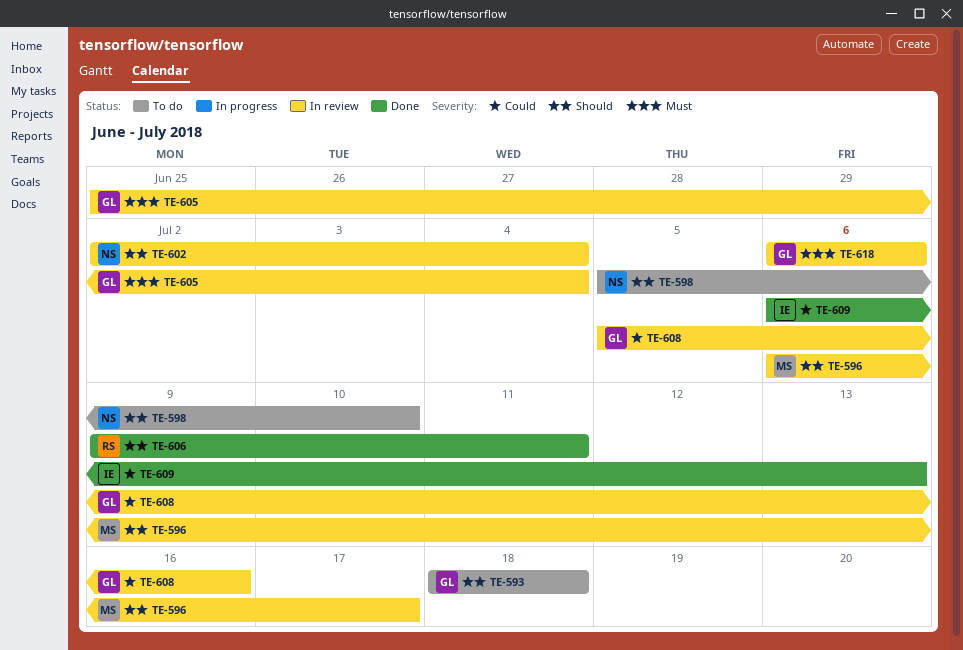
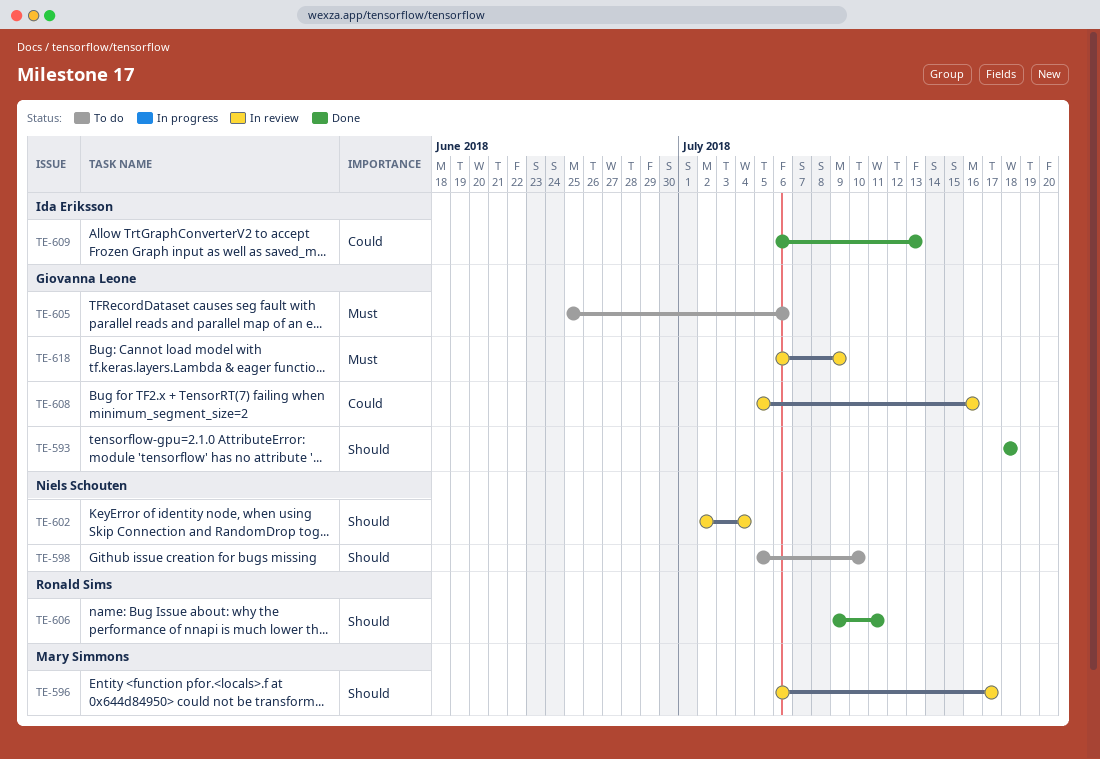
TE-593, status: To do -> Done
TE-605, status: In review -> To do
TE-605, due: Jul 4 -> Jul 6
TE-618, due: Jul 6 -> Jul 9

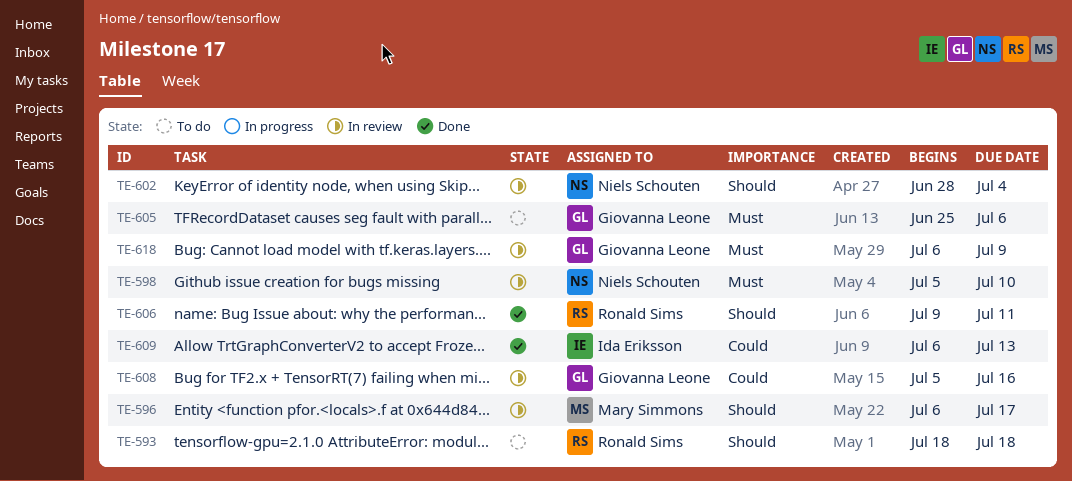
TE-593, status: Done -> To do
TE-593, owner: Giovanna Leone -> Ronald Sims
TE-598, status: To do -> In review
TE-598, priority: Should -> Must
TE-602, start: Jul 2 -> Jun 28

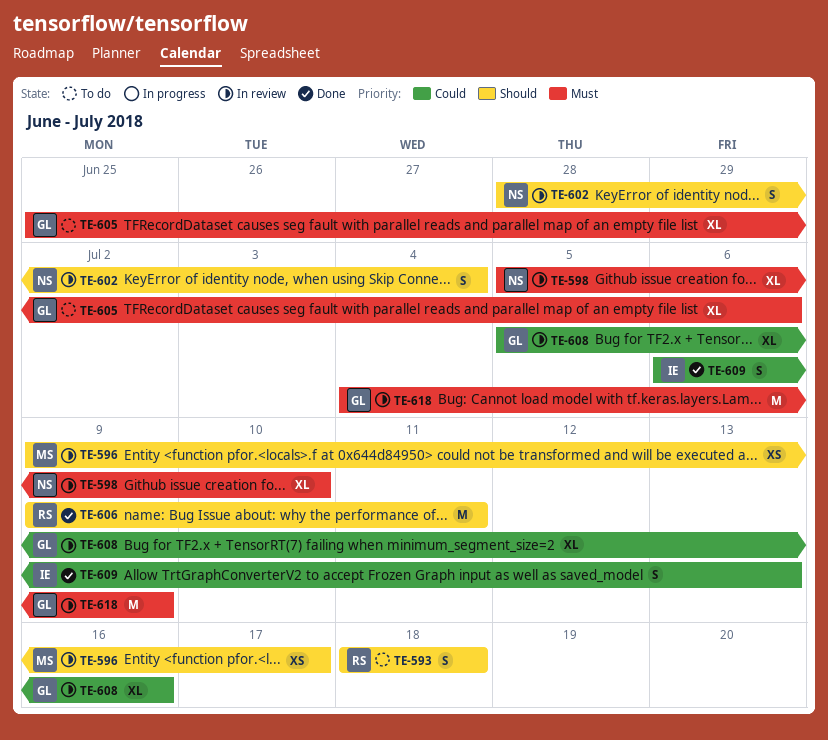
TE-596, start: Jul 6 -> Jul 9
TE-618, start: Jul 6 -> Jul 4

